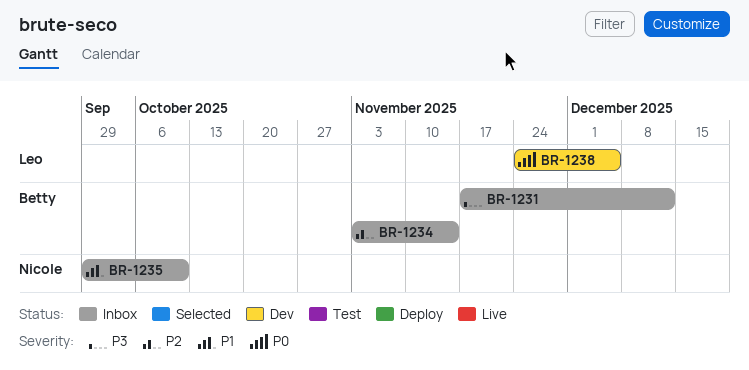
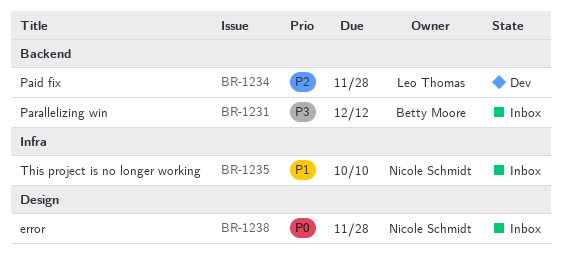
BR-1234, status: Inbox -> Dev
BR-1234, owner: Betty Moore -> Leo Thomas
BR-1234, due: Nov 14 -> Nov 28
BR-1238, status: Dev -> Inbox
BR-1238, owner: Leo Thomas -> Nicole Schmidt
BR-1238, due: Dec 5 -> Nov 28

